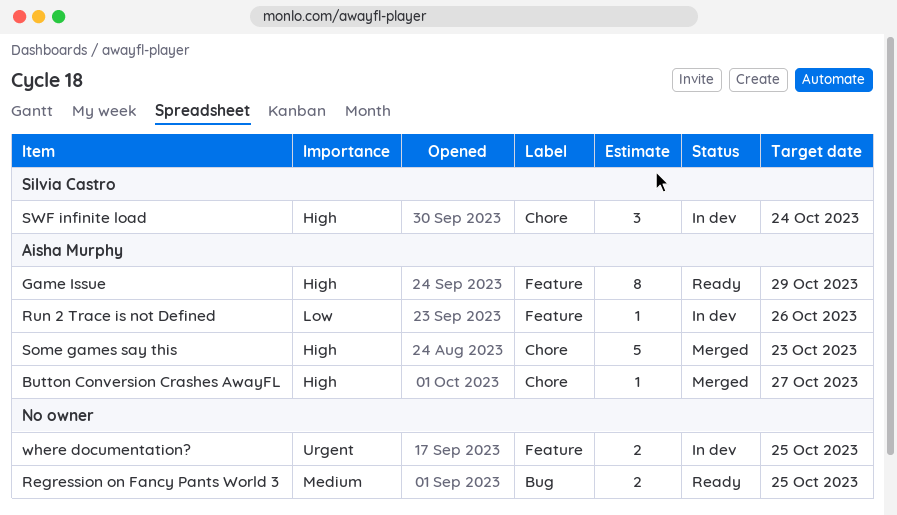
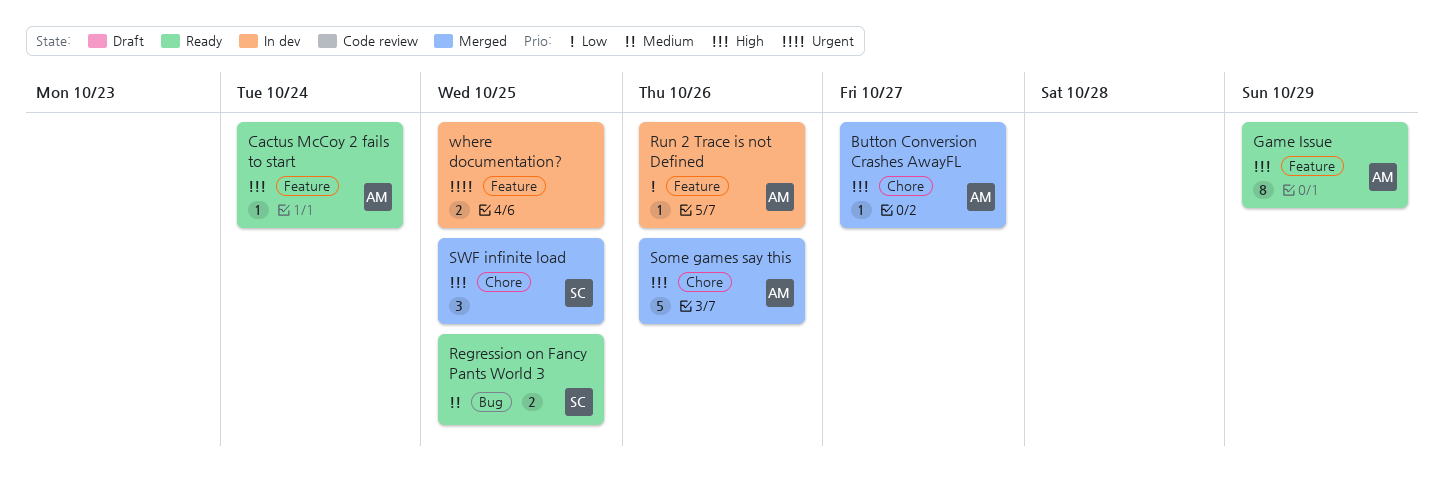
Cactus McCoy 2 fails to start: none -> present
Regression on Fancy Pants World 3, owner: none -> Silvia Castro
Some games say this, due: Oct 23 -> Oct 26
SWF infinite load, status: In dev -> Merged
SWF infinite load, due: Oct 24 -> Oct 25

